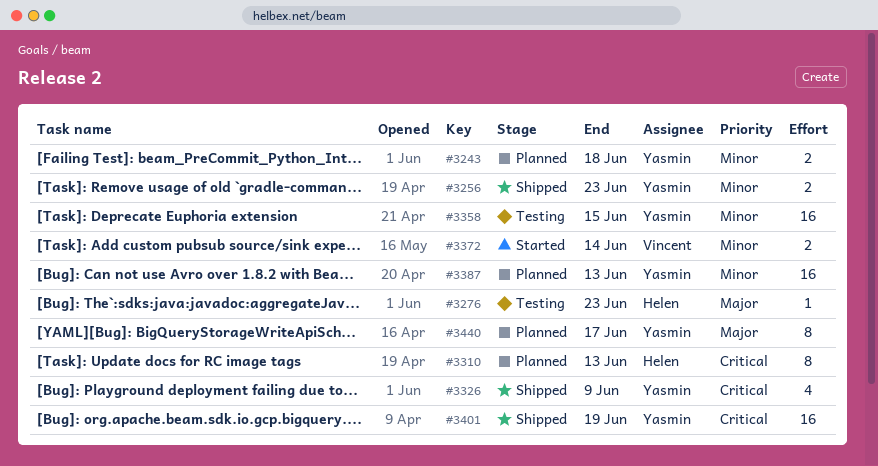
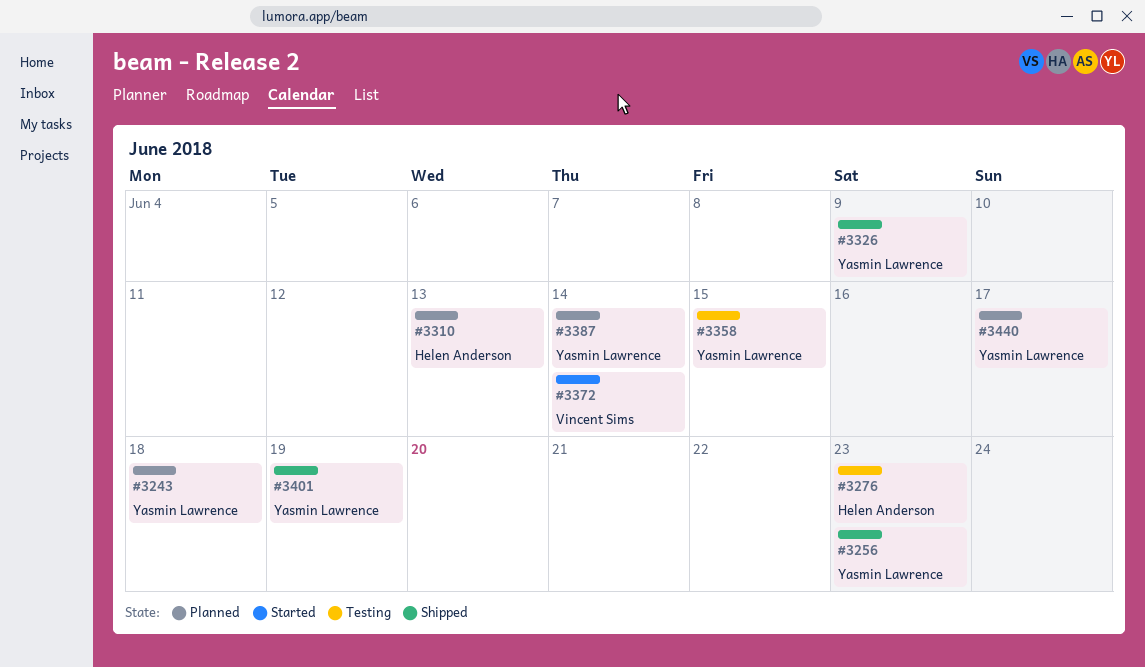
#3387, due: Jun 13 -> Jun 14

